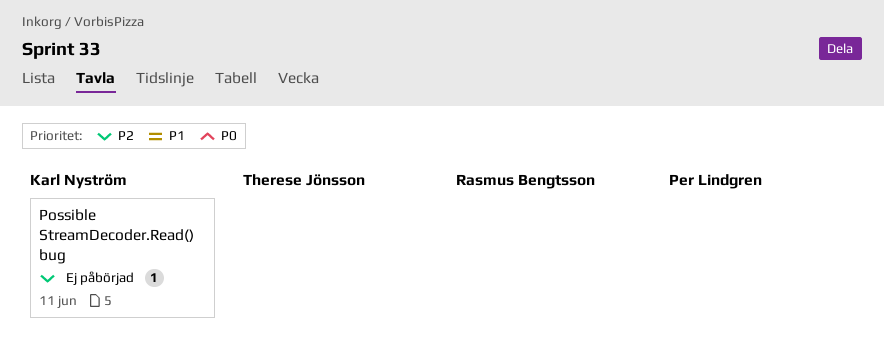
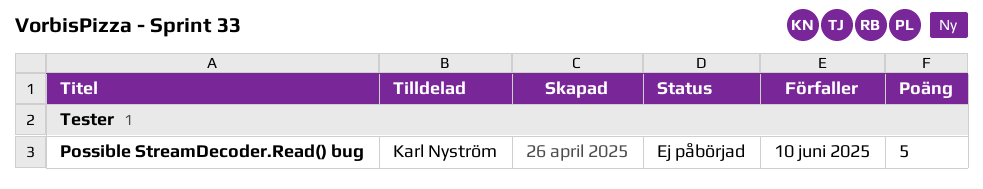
Possible StreamDecoder.Read() bug, estimate: 1 -> 5
Possible StreamDecoder.Read() bug, due: Jun 11 -> Jun 10

